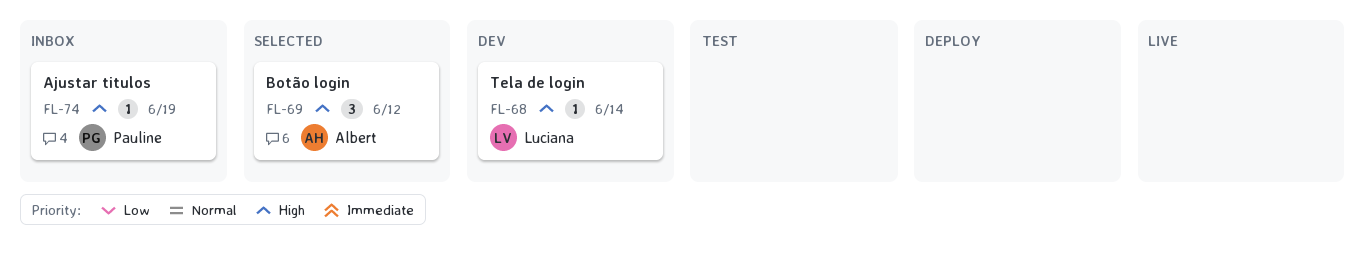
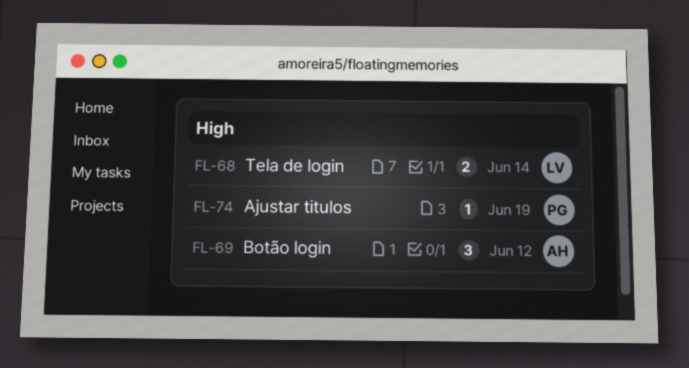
FL-68, estimate: 1 -> 2

